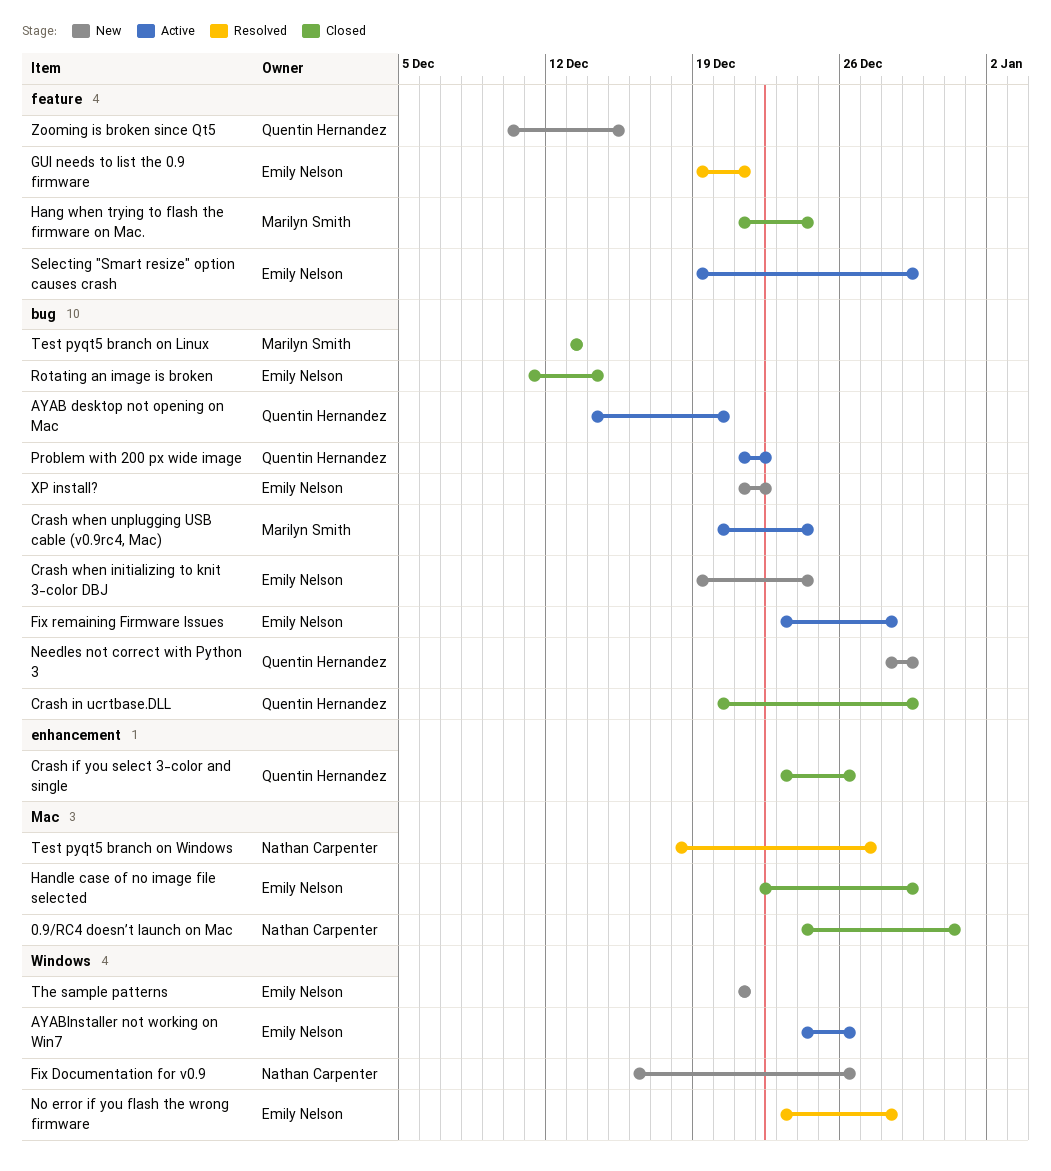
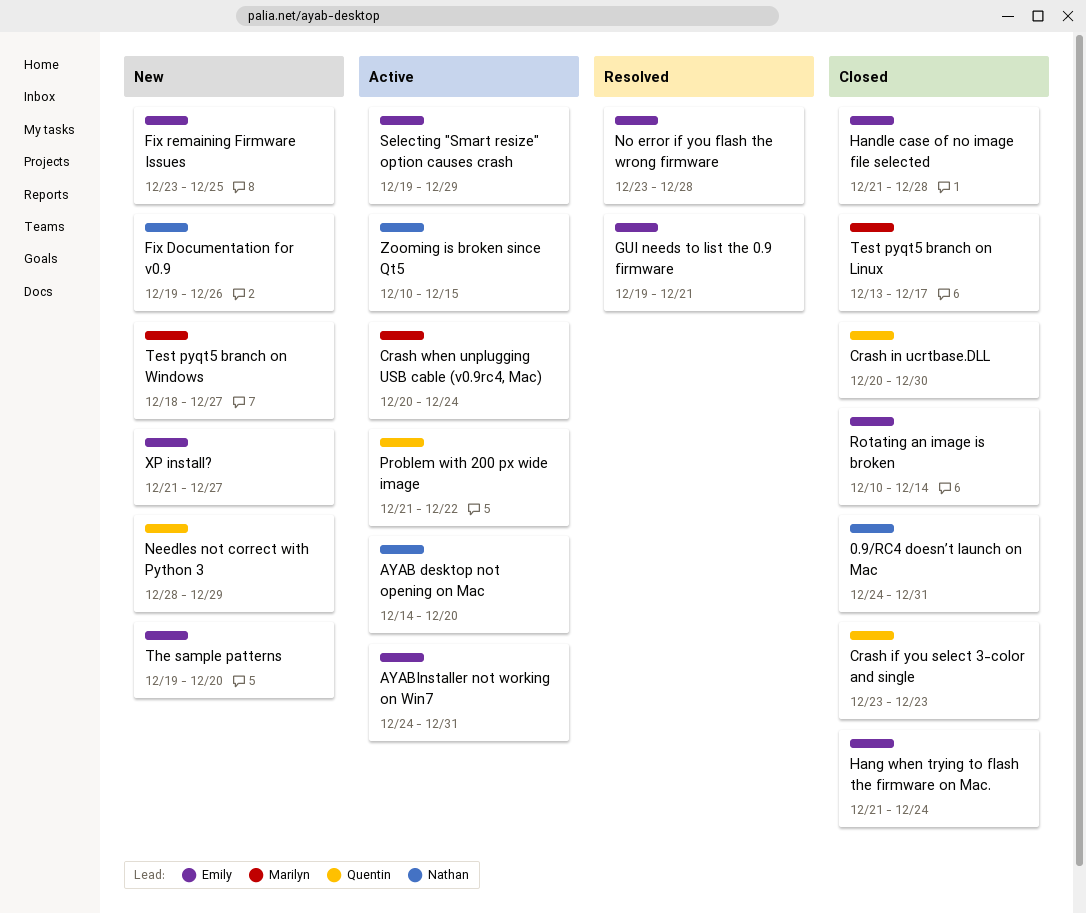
AYAB desktop not opening on Mac, owner: Quentin Hernandez -> Nathan Carpenter
AYABInstaller not working on Win7, due: Dec 26 -> Dec 31
Crash if you select 3-color and single, due: Dec 26 -> Dec 23
Crash in ucrtbase.DLL, due: Dec 29 -> Dec 30
Crash when initializing to knit 3-color DBJ: present -> none
Fix Documentation for v0.9, start: Dec 16 -> Dec 19
Fix remaining Firmware Issues, status: Active -> New
Fix remaining Firmware Issues, due: Dec 28 -> Dec 25
Handle case of no image file selected, start: Dec 22 -> Dec 21
Handle case of no image file selected, due: Dec 29 -> Dec 28
Hang when trying to flash the firmware on Mac., owner: Marilyn Smith -> Emily Nelson
Rotating an image is broken, start: Dec 11 -> Dec 10
Test pyqt5 branch on Linux, due: Dec 13 -> Dec 17
Test pyqt5 branch on Windows, status: Resolved -> New
Test pyqt5 branch on Windows, owner: Nathan Carpenter -> Marilyn Smith
The sample patterns, start: Dec 21 -> Dec 19
The sample patterns, due: Dec 21 -> Dec 20
XP install?, due: Dec 22 -> Dec 27
Zooming is broken since Qt5, status: New -> Active
Zooming is broken since Qt5, owner: Quentin Hernandez -> Nathan Carpenter

